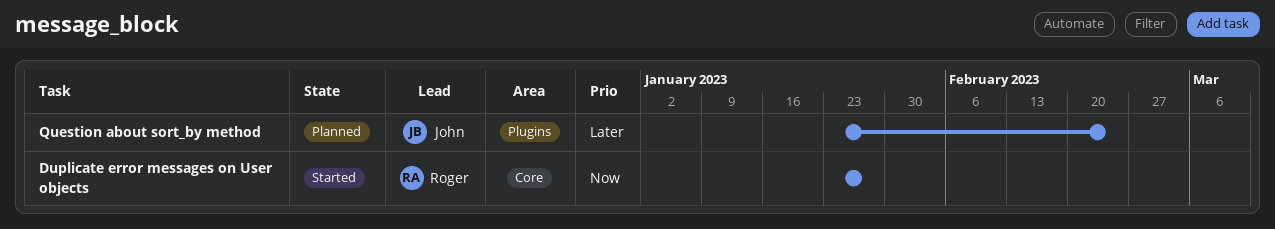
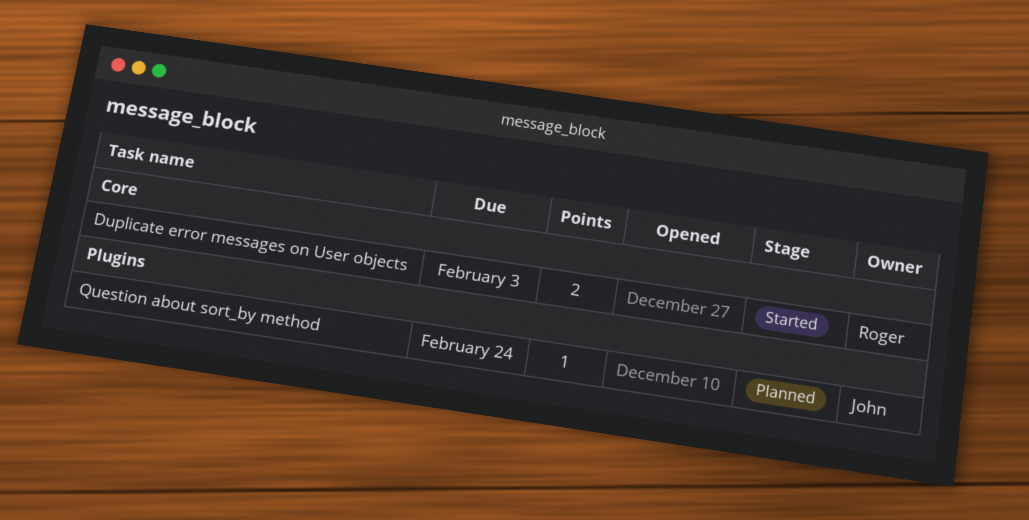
Duplicate error messages on User objects, due: Jan 27 -> Feb 3

